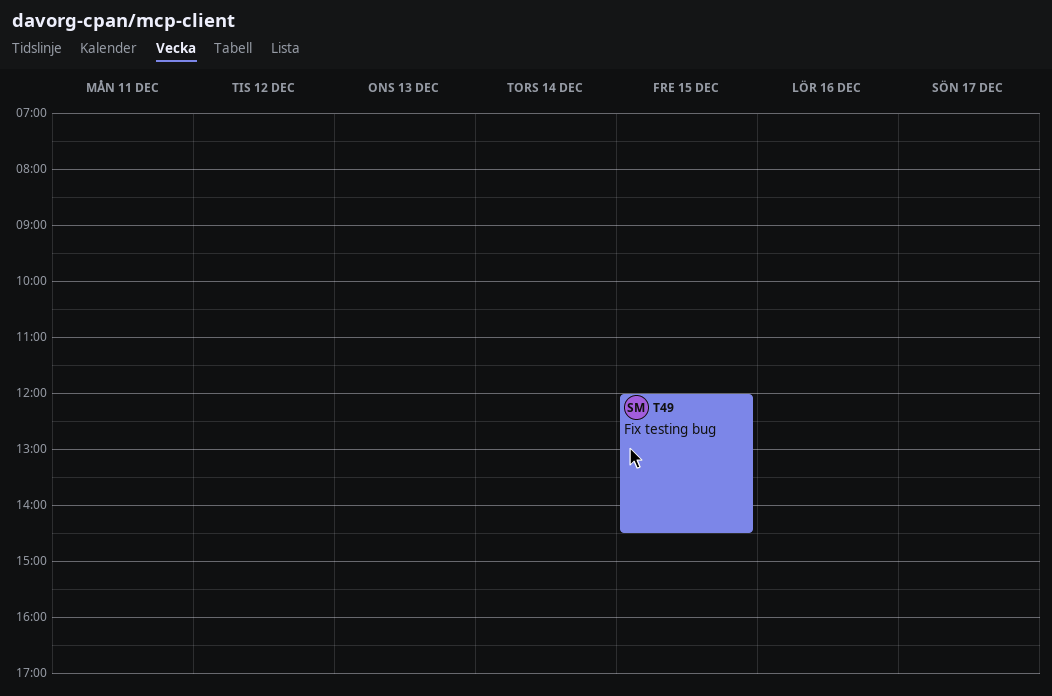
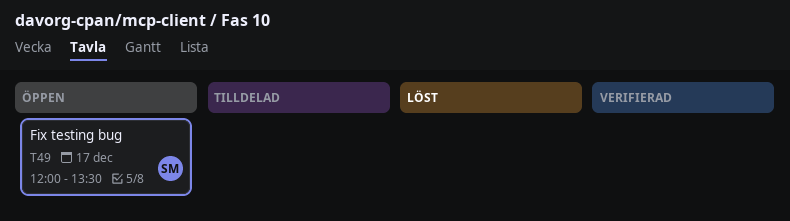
T49, day: Dec 15 -> Dec 17
T49, ends: 14:30 -> 13:30

